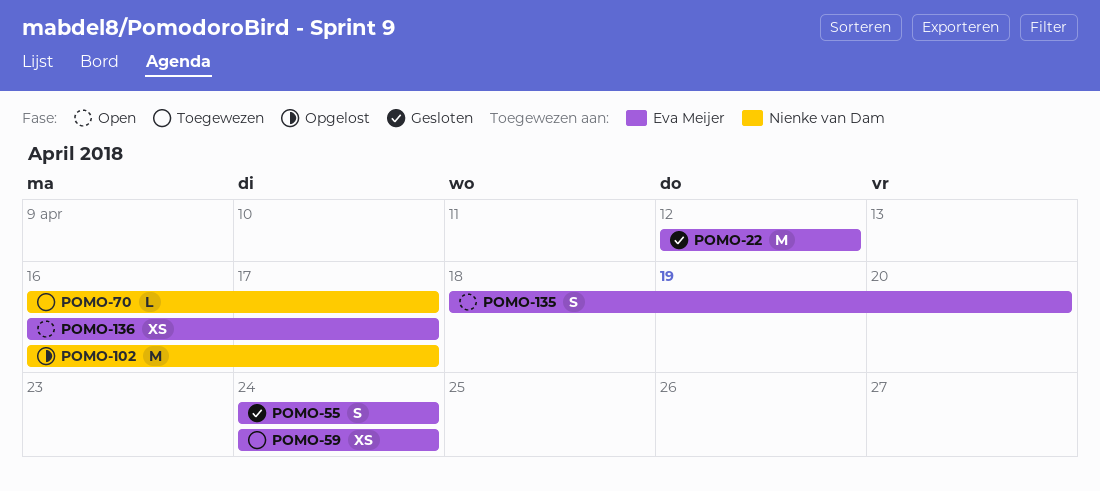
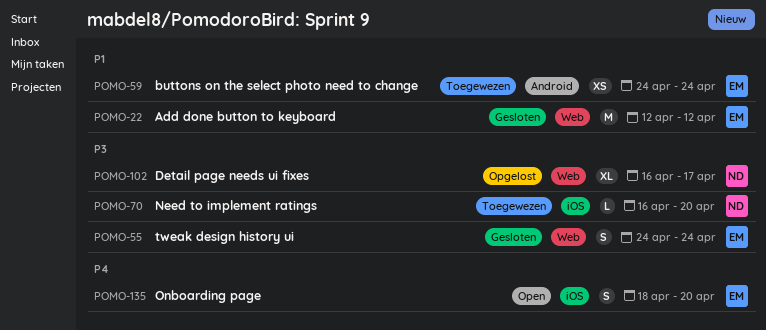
POMO-70, due: Apr 17 -> Apr 20
POMO-102, estimate: M -> XL
POMO-136: present -> none

